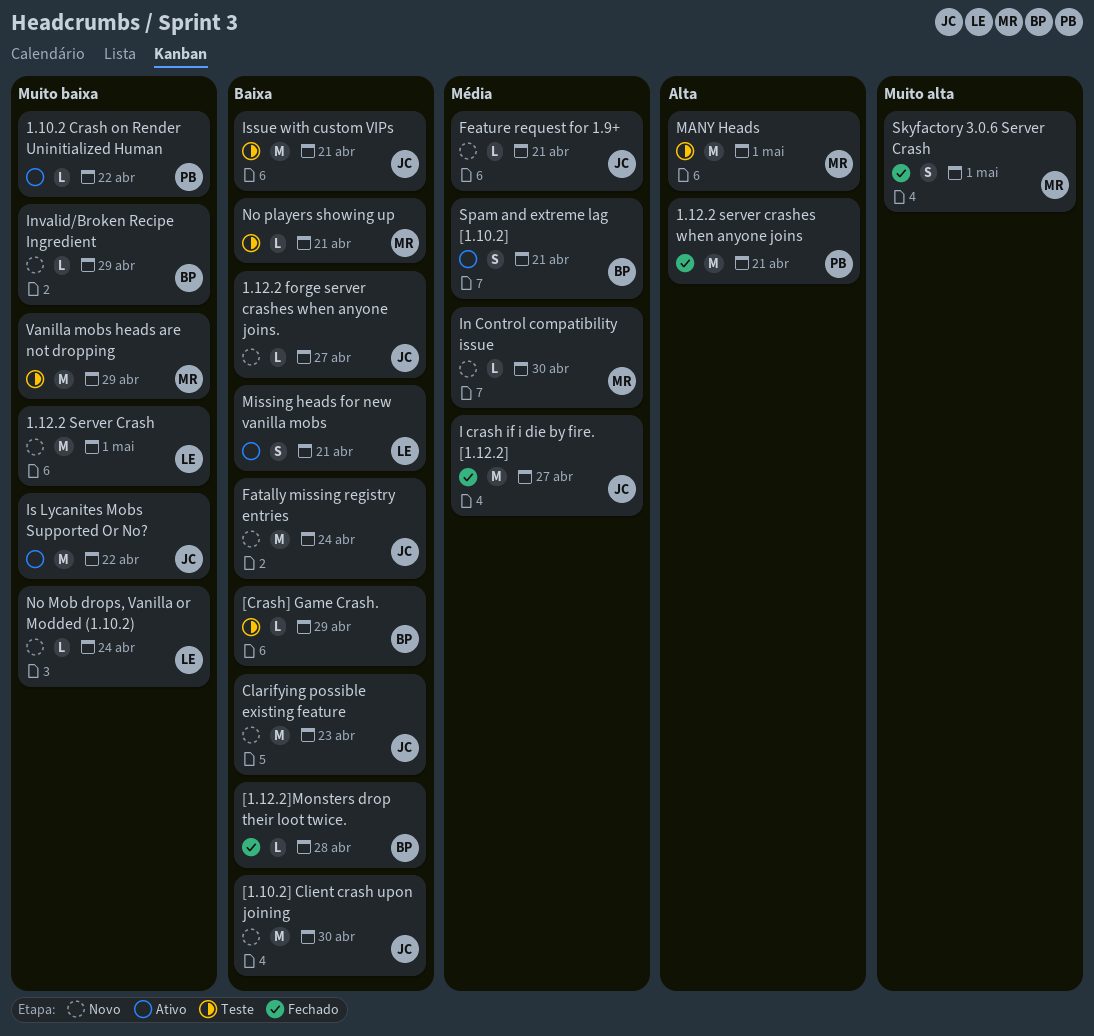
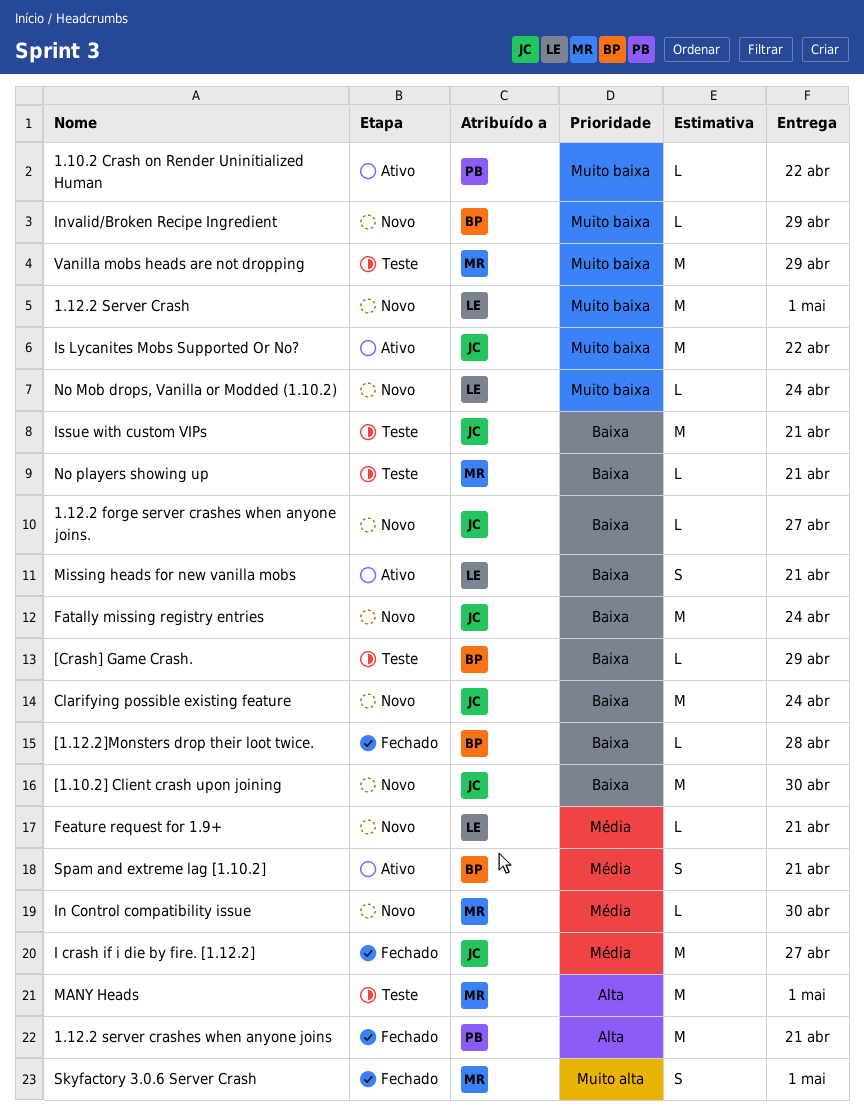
Clarifying possible existing feature, due: Apr 23 -> Apr 24
Feature request for 1.9+, owner: JC -> LE

